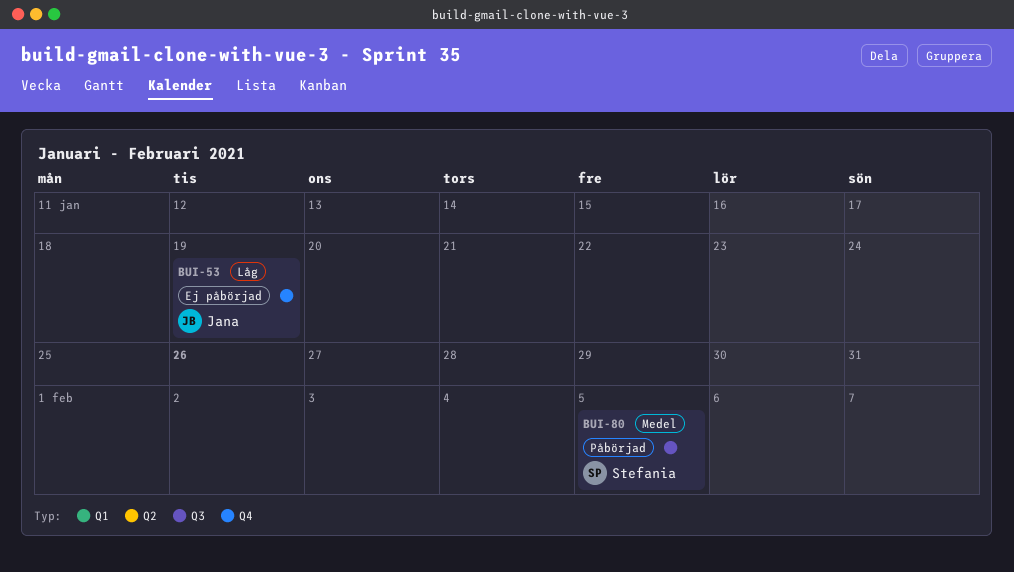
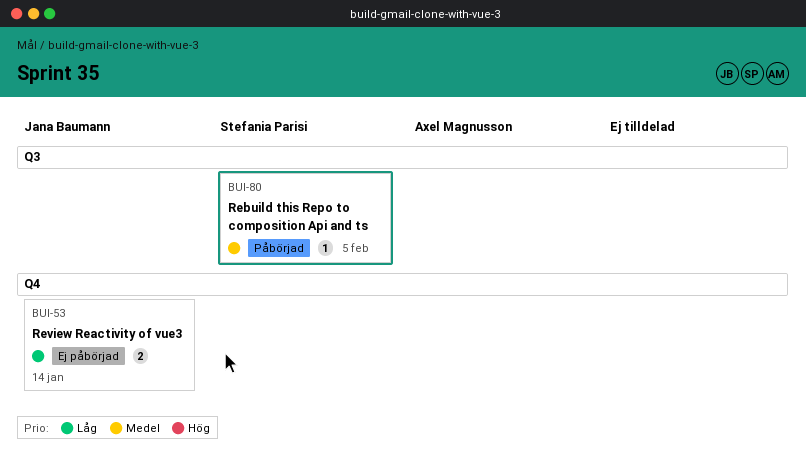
BUI-53, due: Jan 19 -> Jan 14

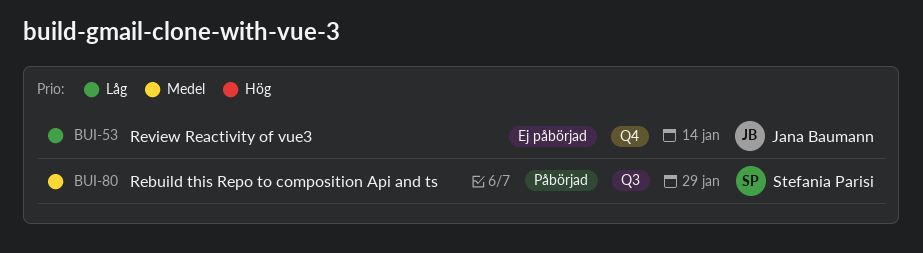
BUI-80, due: Feb 5 -> Jan 29

